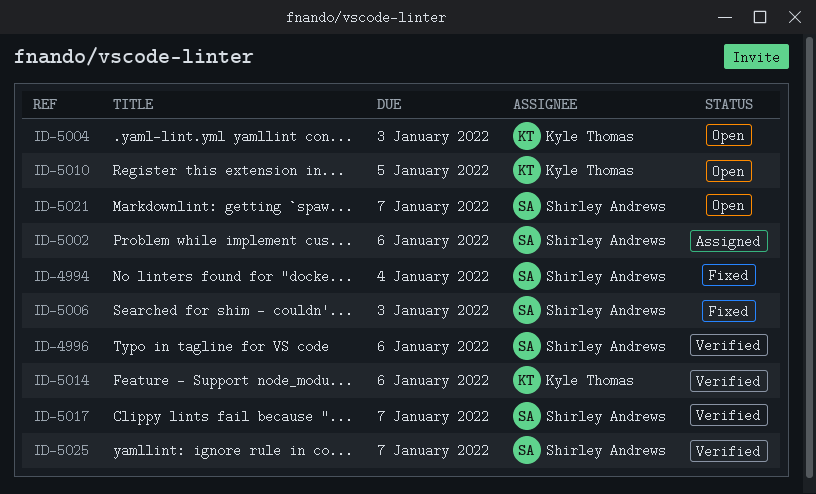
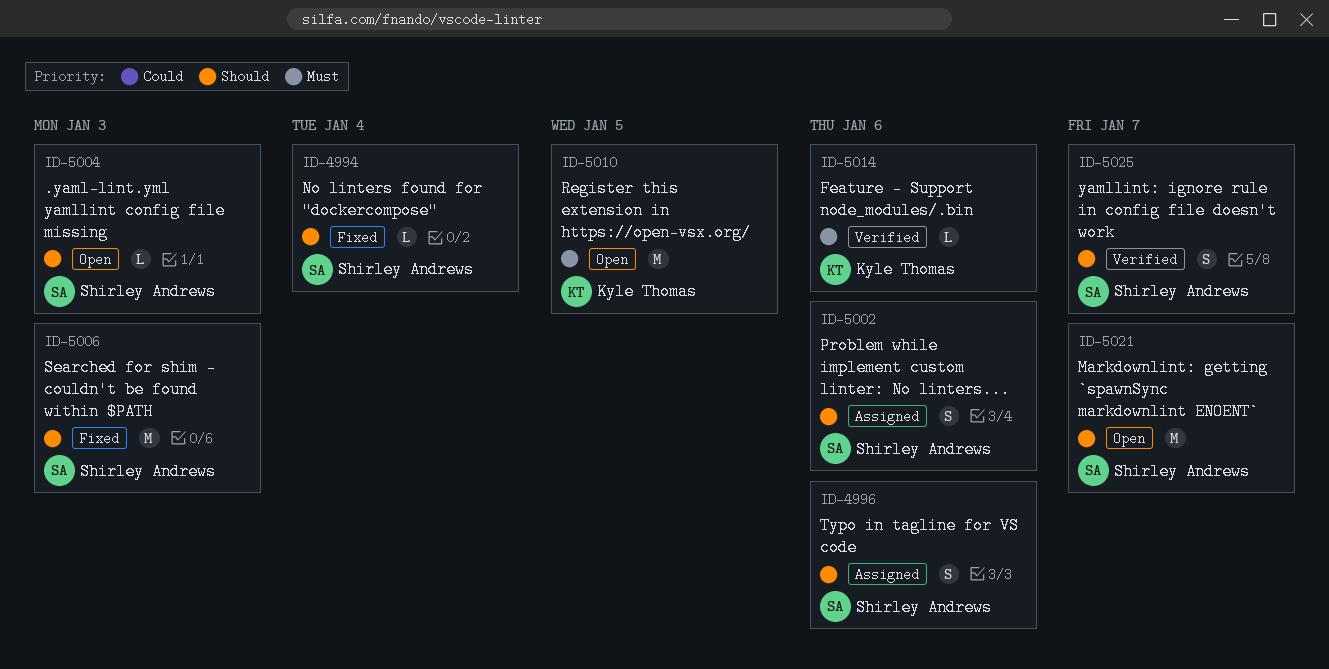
ID-4996, status: Verified -> Assigned
ID-5004, owner: Kyle Thomas -> Shirley Andrews
ID-5017: present -> none

